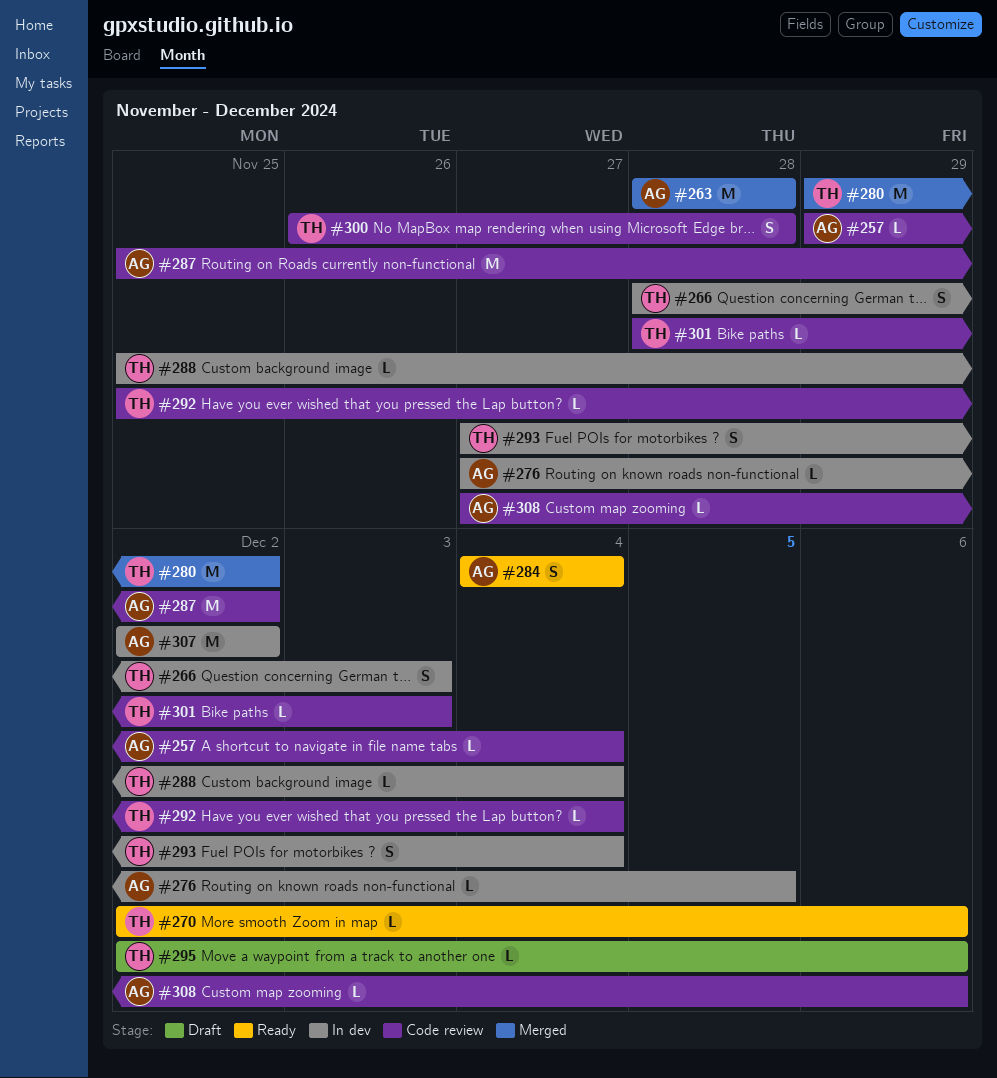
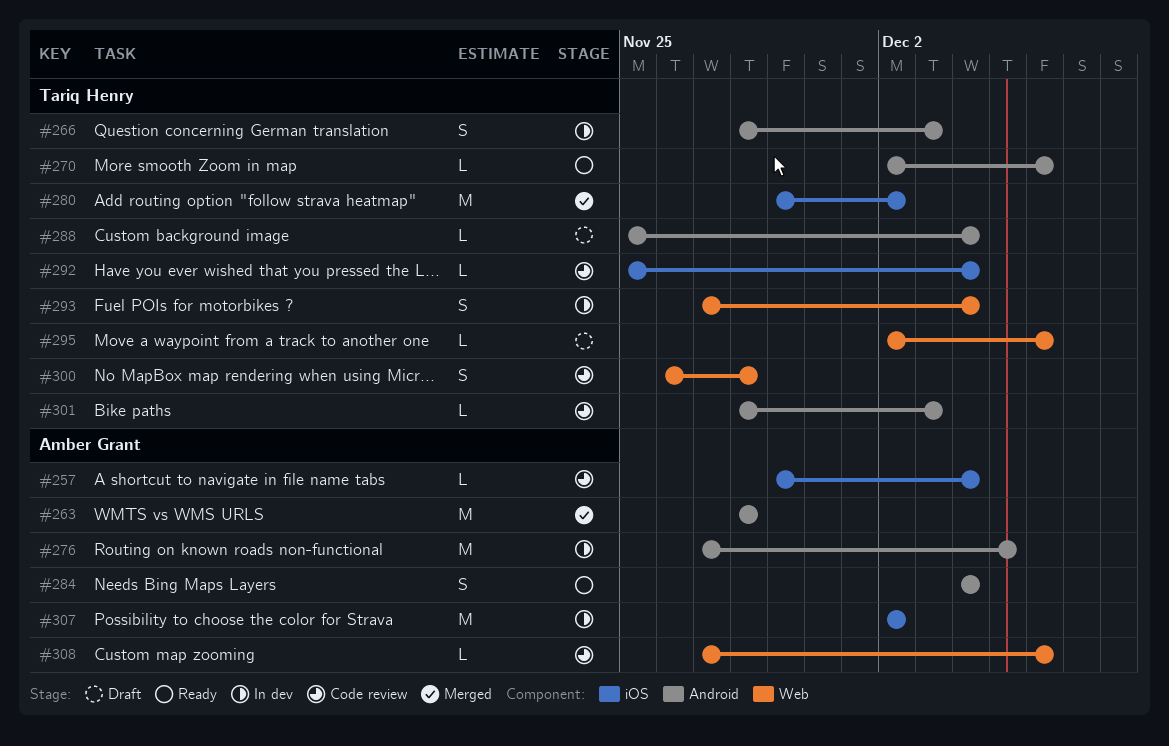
#276, estimate: L -> M
#287: present -> none
#288, status: In dev -> Draft

